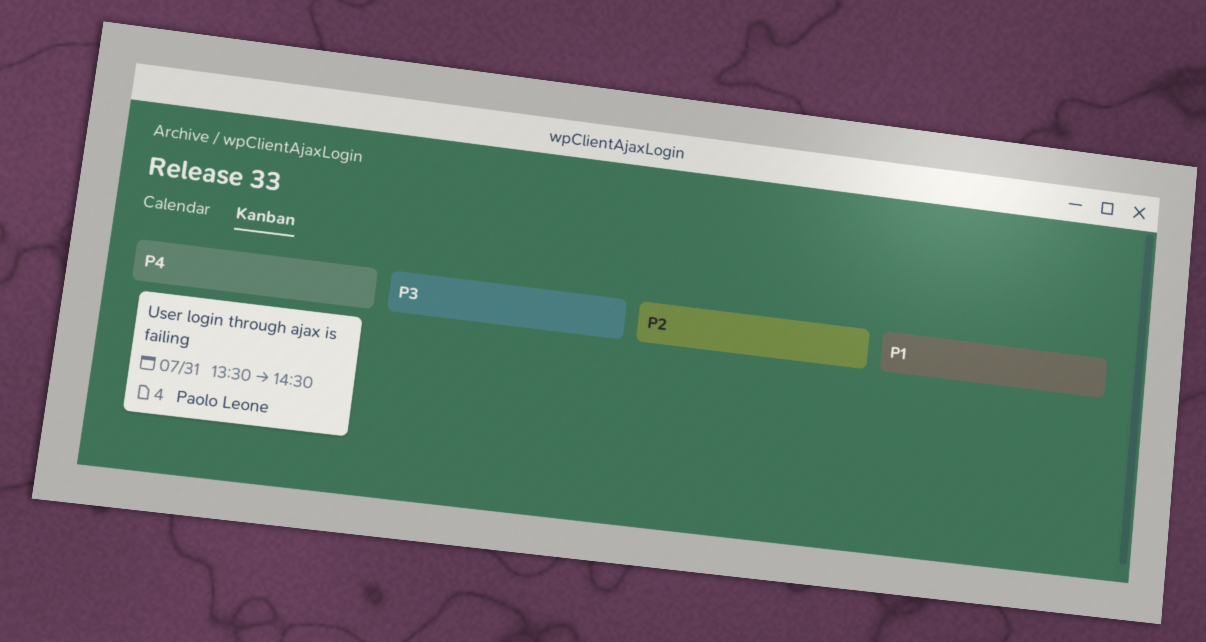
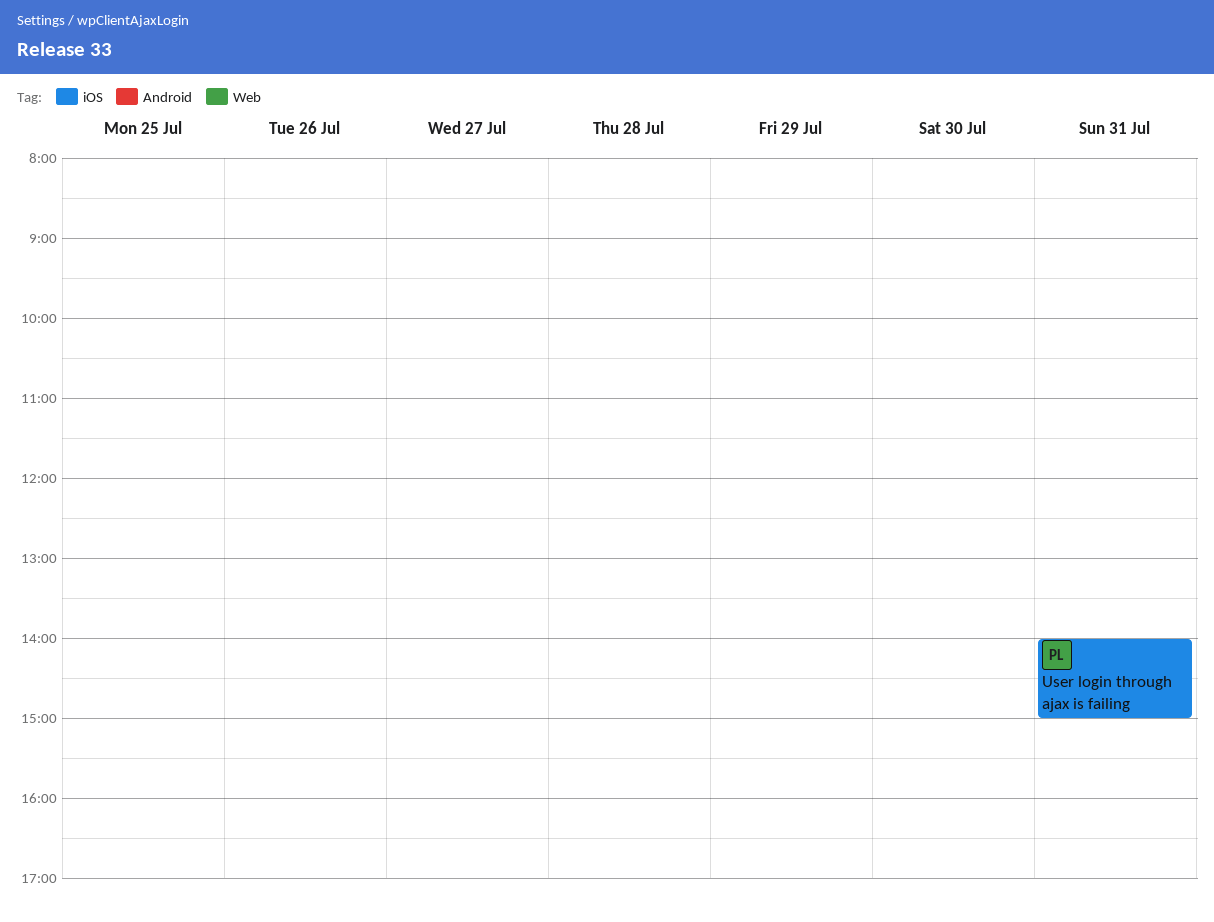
User login through ajax is failing, begins: 13:30 -> 14:00
User login through ajax is failing, ends: 14:30 -> 15:00

